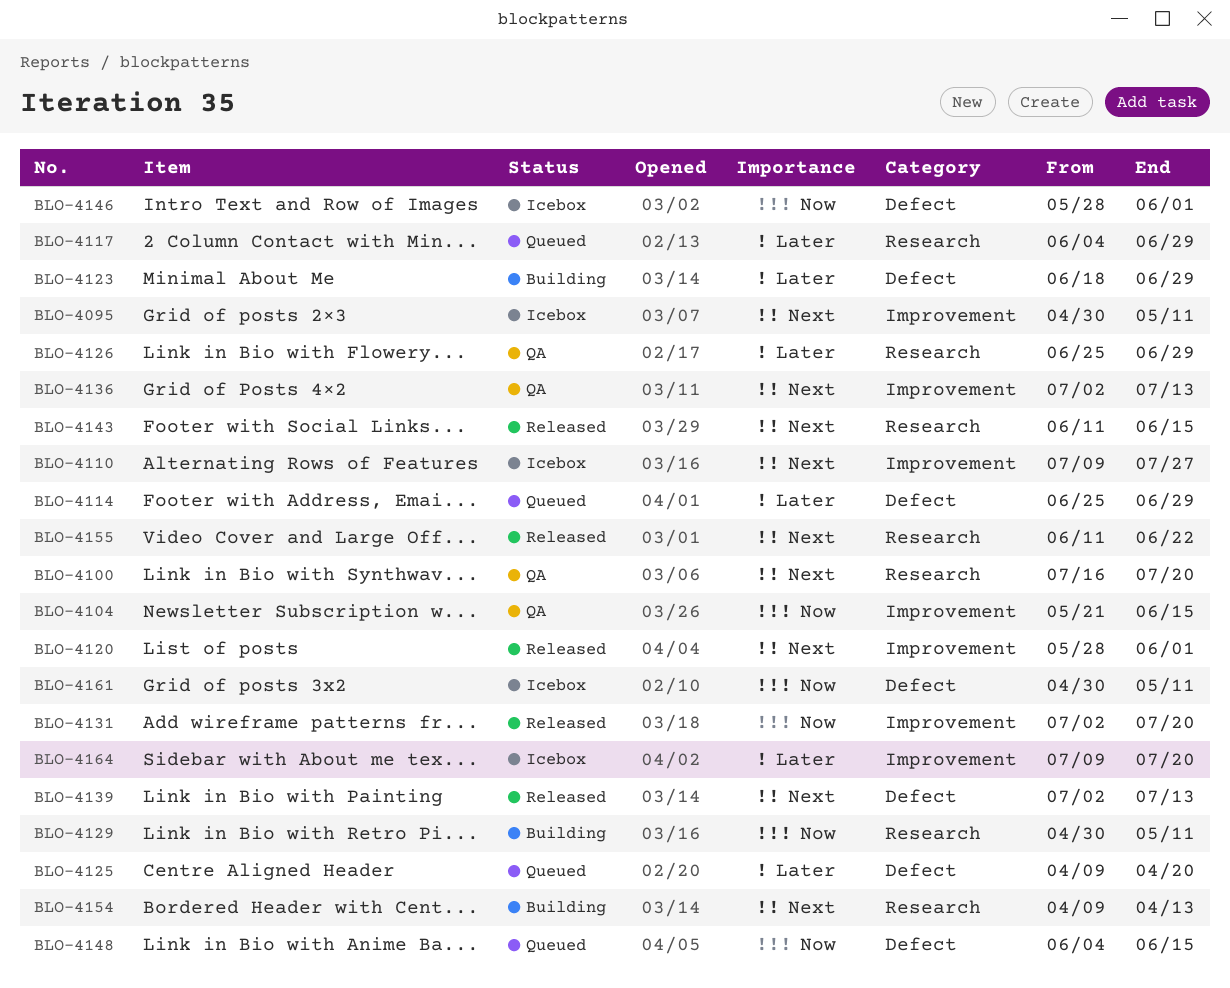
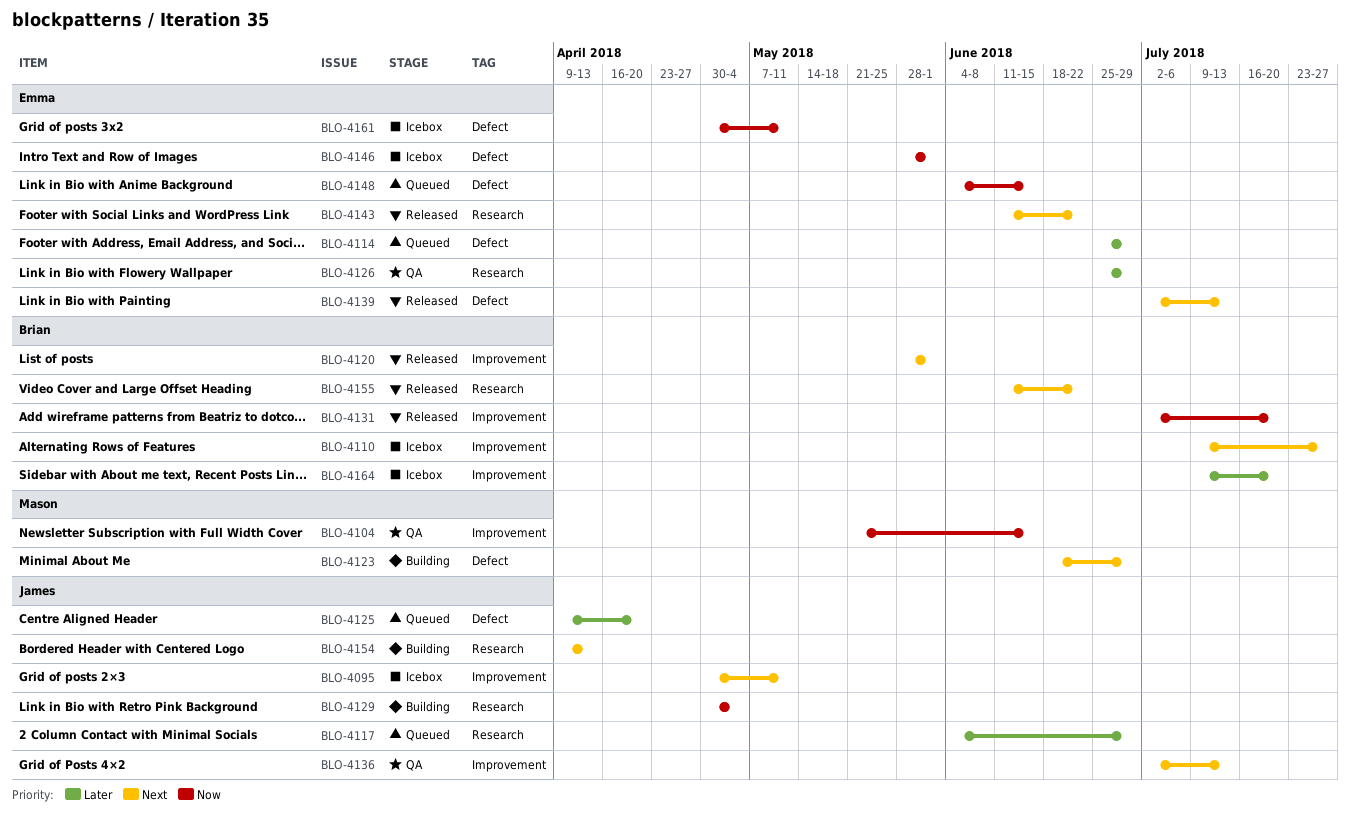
BLO-4100: present -> none
BLO-4123, priority: Later -> Next
BLO-4129, due: May 11 -> May 4
BLO-4143, due: Jun 15 -> Jun 22

